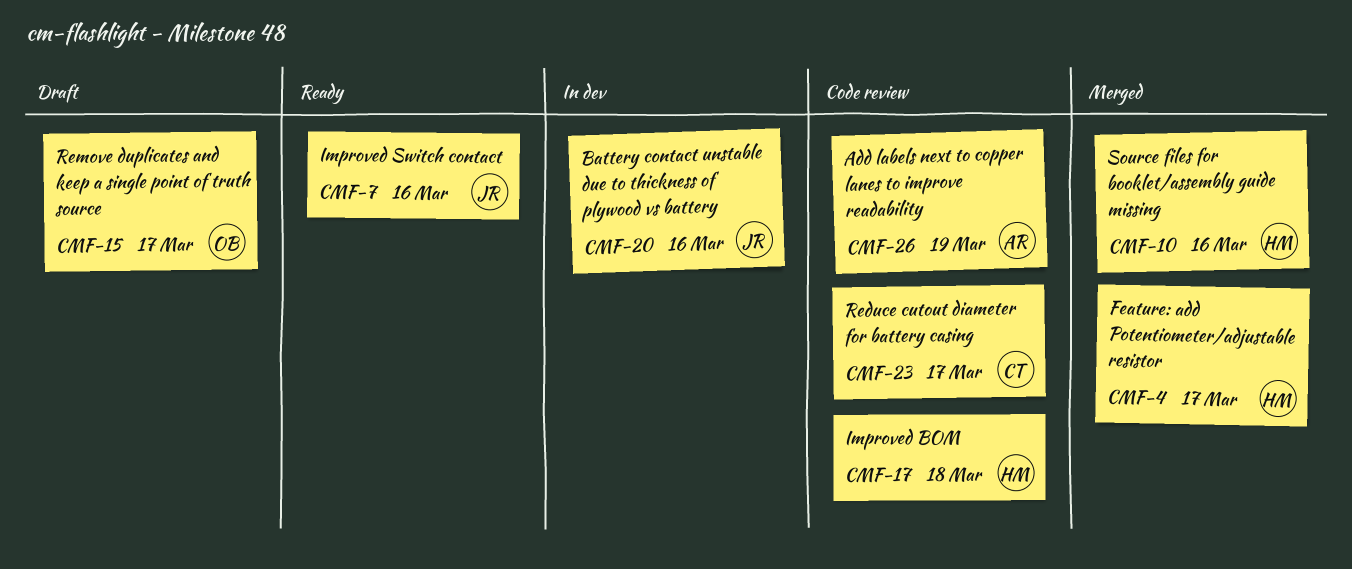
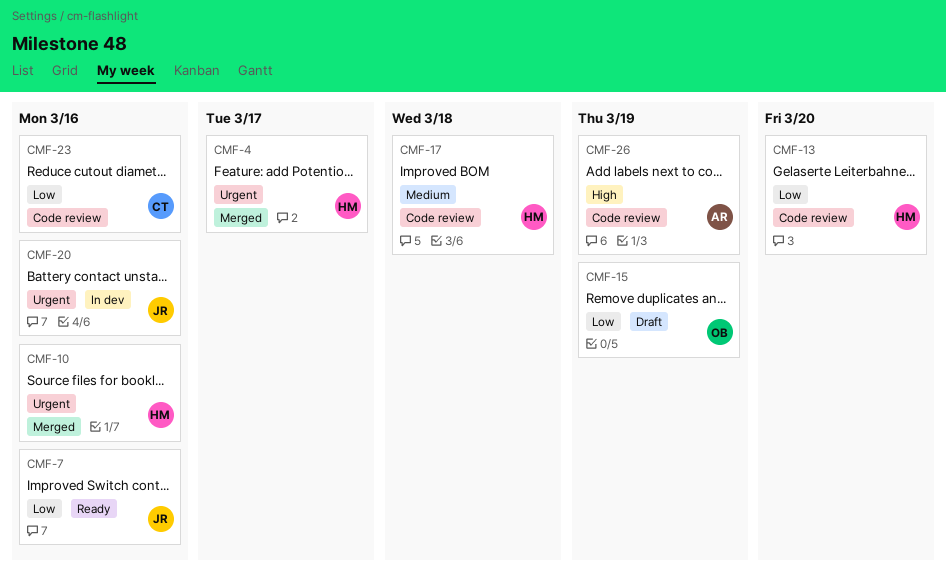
CMF-13: none -> present
CMF-15, due: Mar 17 -> Mar 19
CMF-23, due: Mar 17 -> Mar 16

